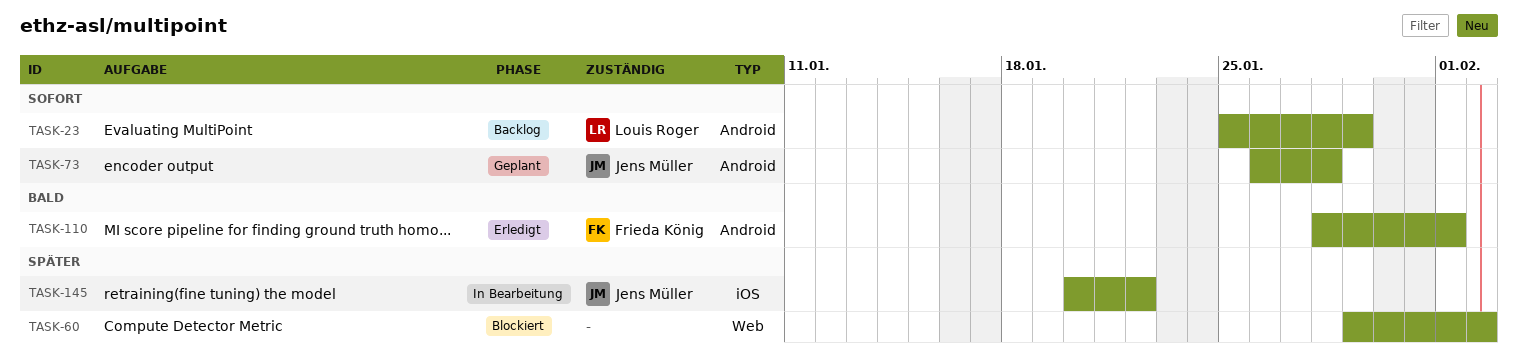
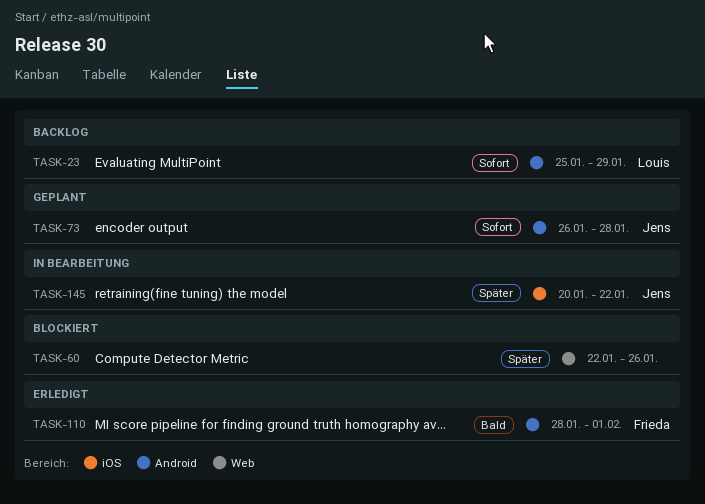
TASK-60, start: Jan 29 -> Jan 22
TASK-60, due: Feb 2 -> Jan 26

